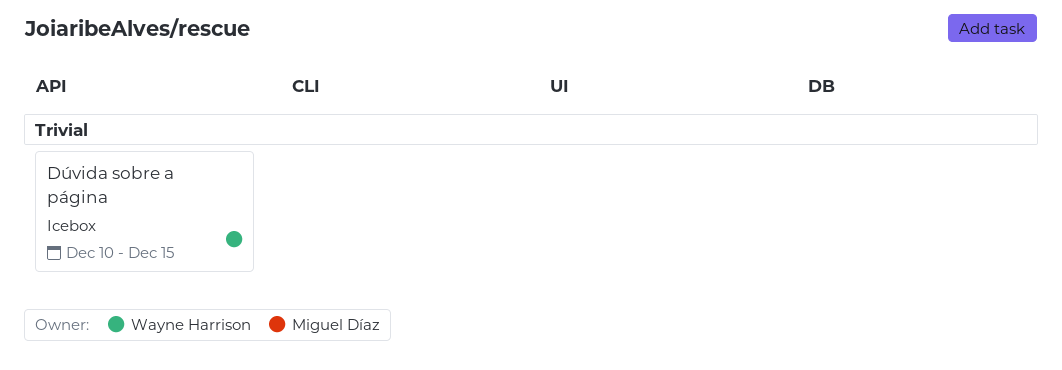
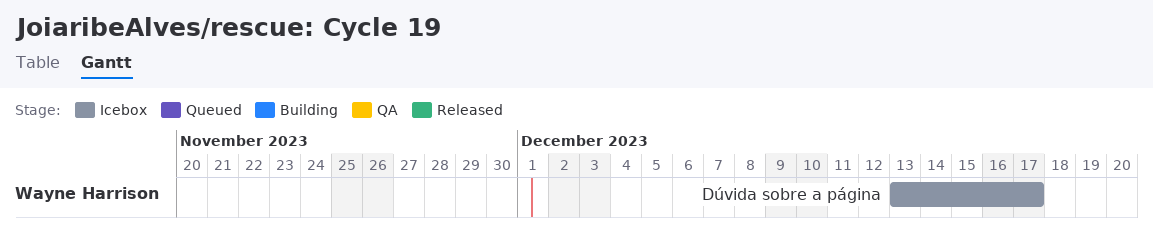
Dúvida sobre a página, start: Dec 10 -> Dec 13
Dúvida sobre a página, due: Dec 15 -> Dec 17

